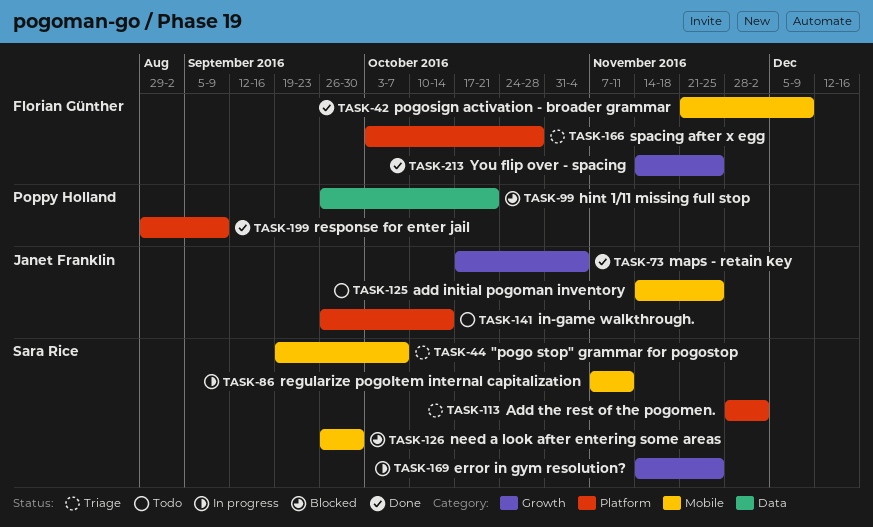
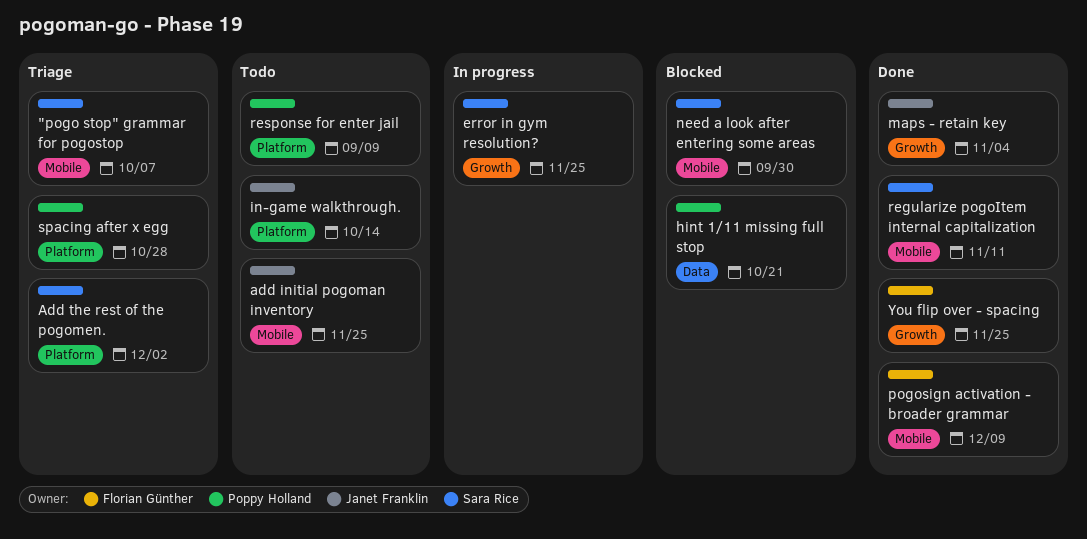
regularize pogoItem internal capitalization, status: In progress -> Done
response for enter jail, status: Done -> Todo
spacing after x egg, owner: Florian Günther -> Poppy Holland

